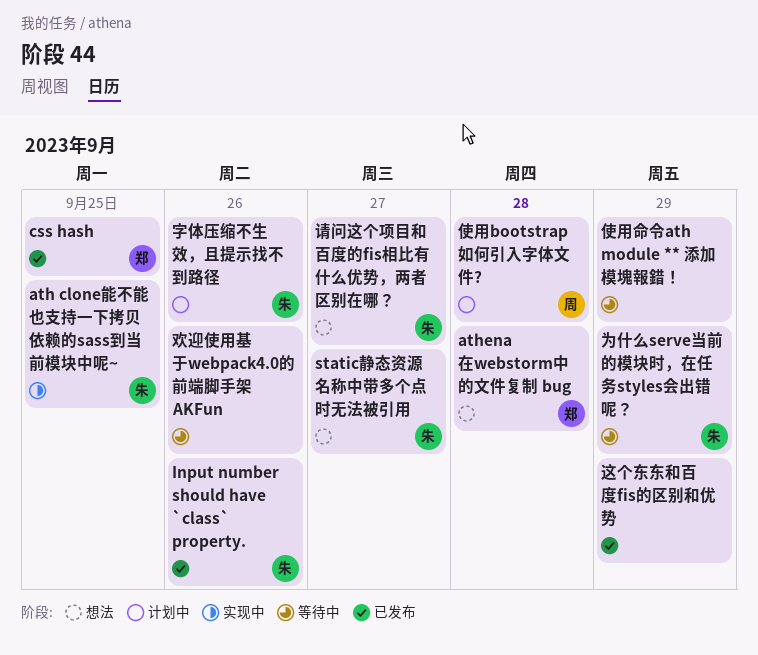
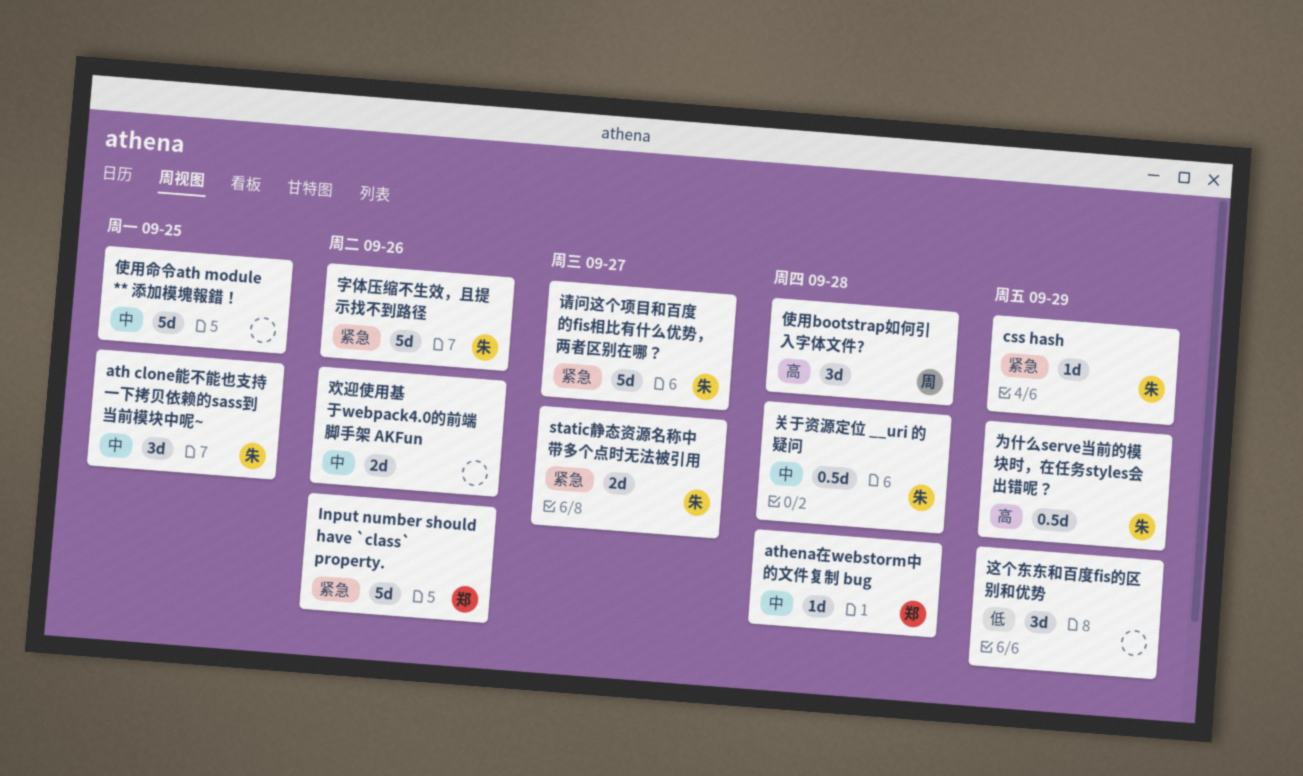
css hash, owner: 郑 -> 朱
css hash, due: Sep 25 -> Sep 29
Input number should have `class` property., owner: 朱 -> 郑
使用命令ath module ** 添加模塊報錯！, due: Sep 29 -> Sep 25
关于资源定位 __uri 的疑问: none -> present

